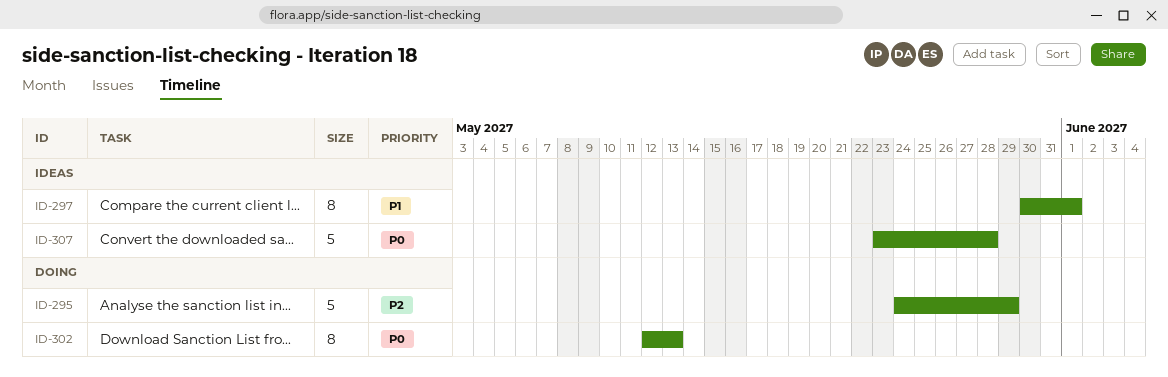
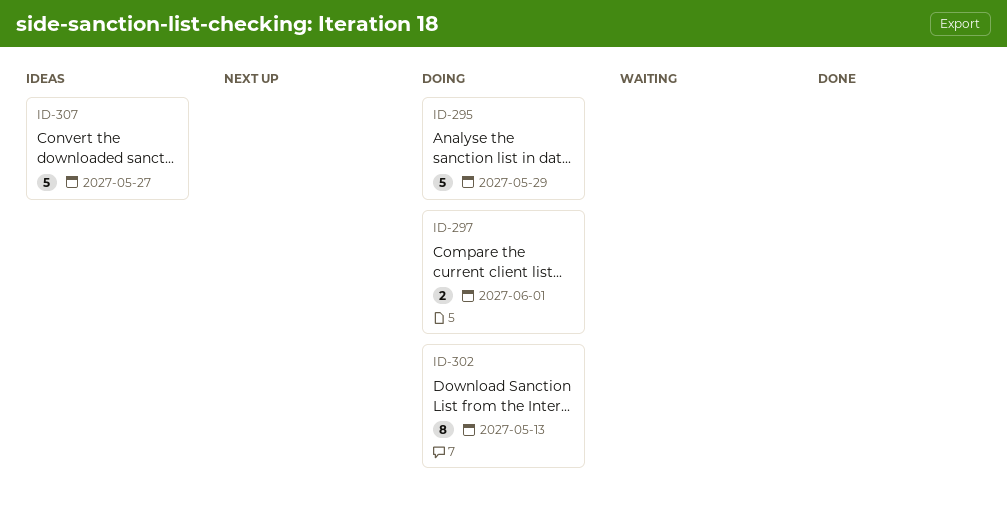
ID-297, status: Ideas -> Doing
ID-297, estimate: 8 -> 2
ID-307, due: May 28 -> May 27

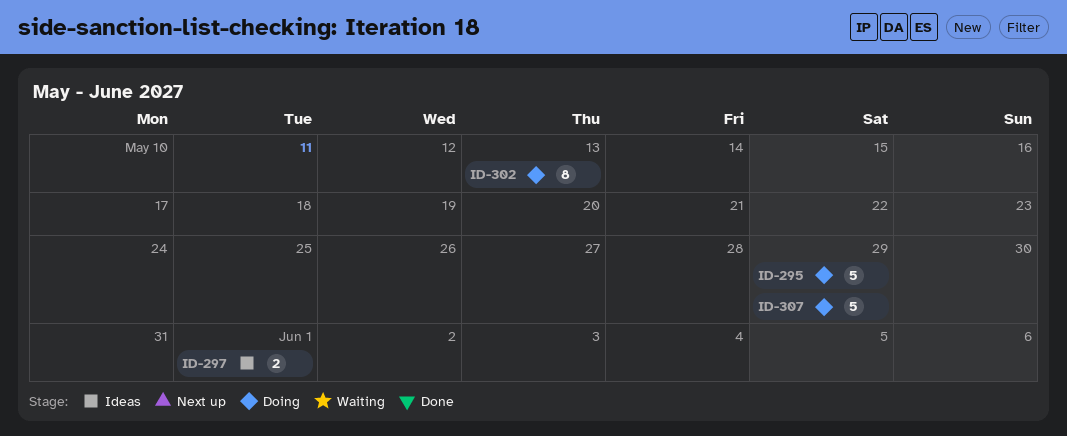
ID-297, status: Doing -> Ideas
ID-307, status: Ideas -> Doing
ID-307, due: May 27 -> May 29

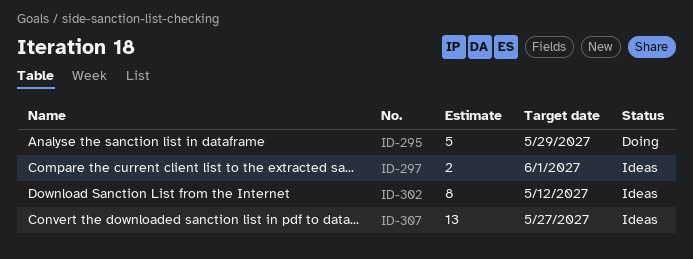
ID-302, status: Doing -> Ideas
ID-302, due: May 13 -> May 12
ID-307, status: Doing -> Ideas
ID-307, estimate: 5 -> 13
ID-307, due: May 29 -> May 27

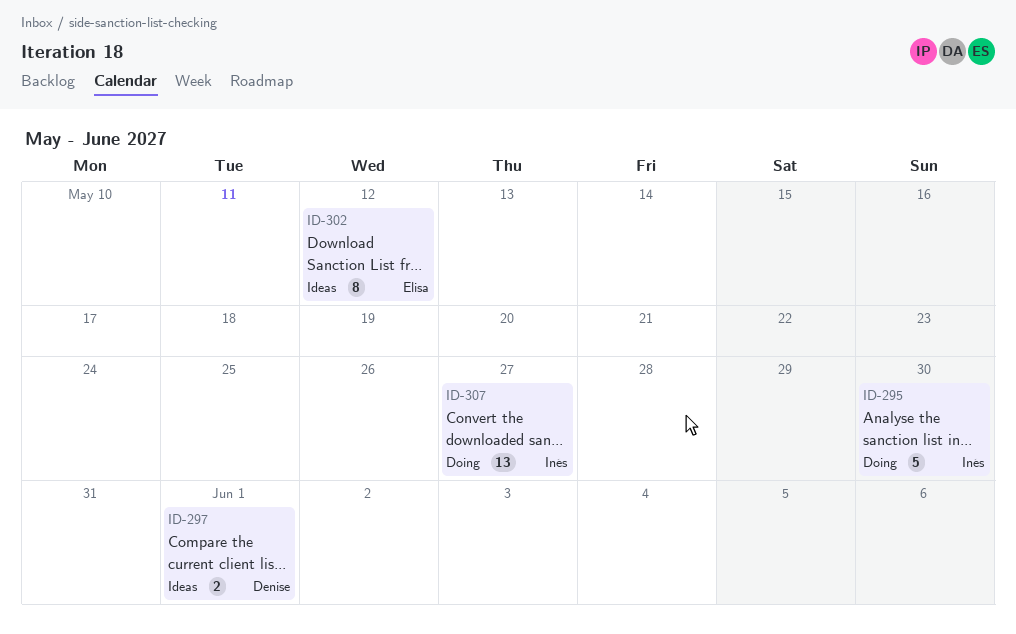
ID-295, due: May 29 -> May 30
ID-307, status: Ideas -> Doing

